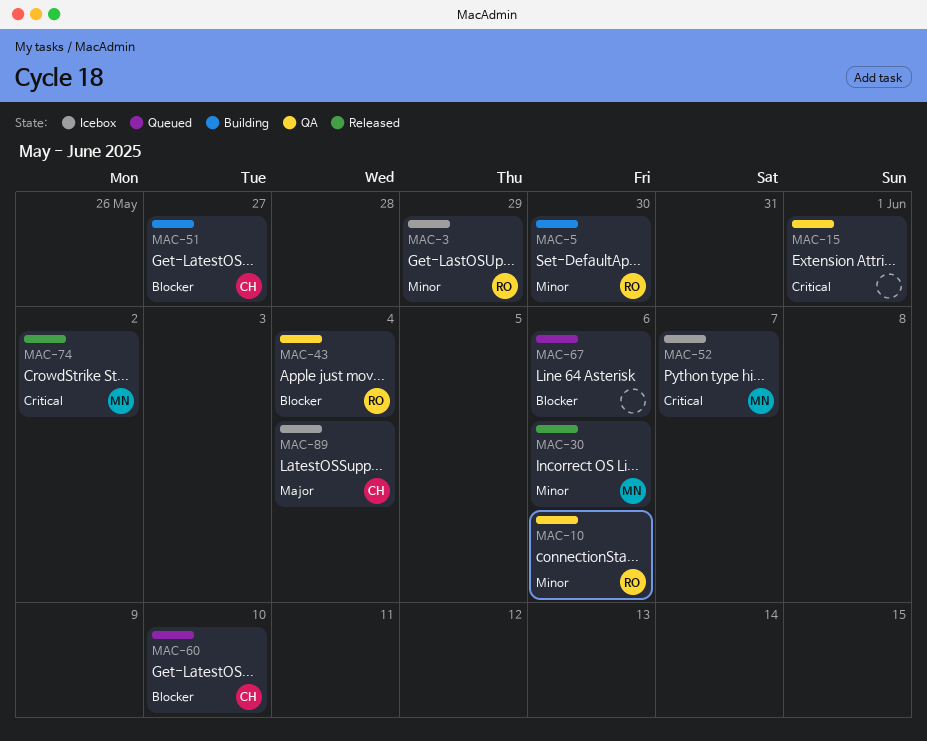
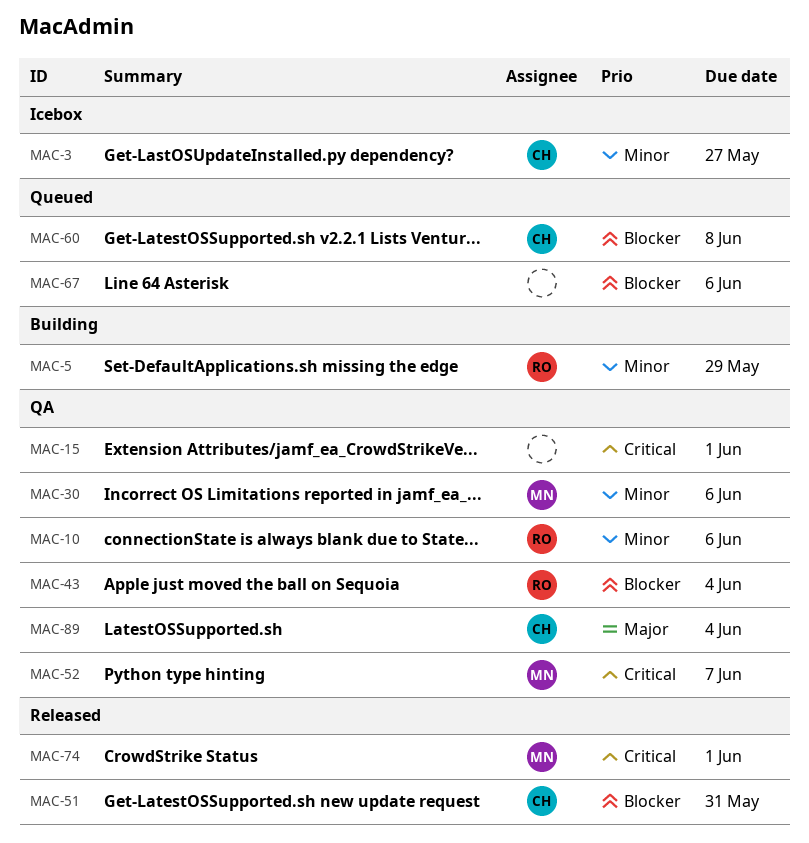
MAC-3, owner: RO -> CH
MAC-3, due: May 29 -> May 27
MAC-5, due: May 30 -> May 29
MAC-30, status: Released -> QA
MAC-51, status: Building -> Released
MAC-51, due: May 27 -> May 31
MAC-52, status: Icebox -> QA
MAC-60, due: Jun 10 -> Jun 8
MAC-74, due: Jun 2 -> Jun 1
MAC-89, status: Icebox -> QA

